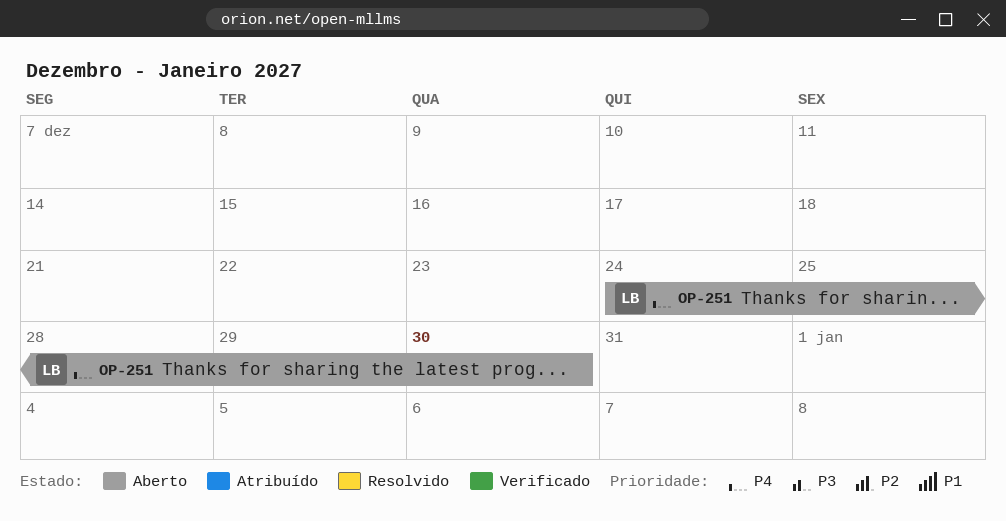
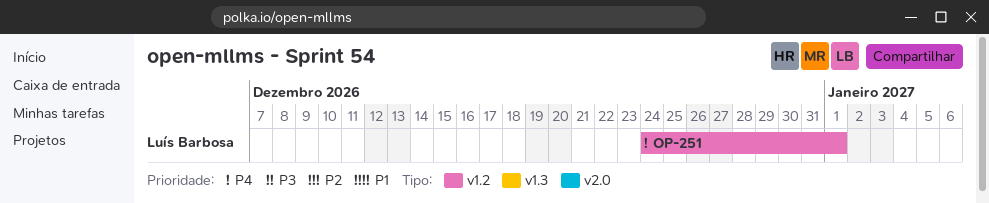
OP-251, due: Dec 30 -> Jan 1

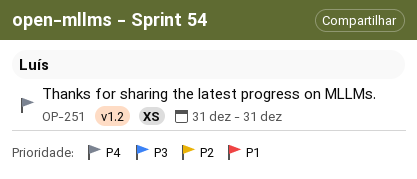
OP-251, start: Dec 24 -> Dec 31
OP-251, due: Jan 1 -> Dec 31

